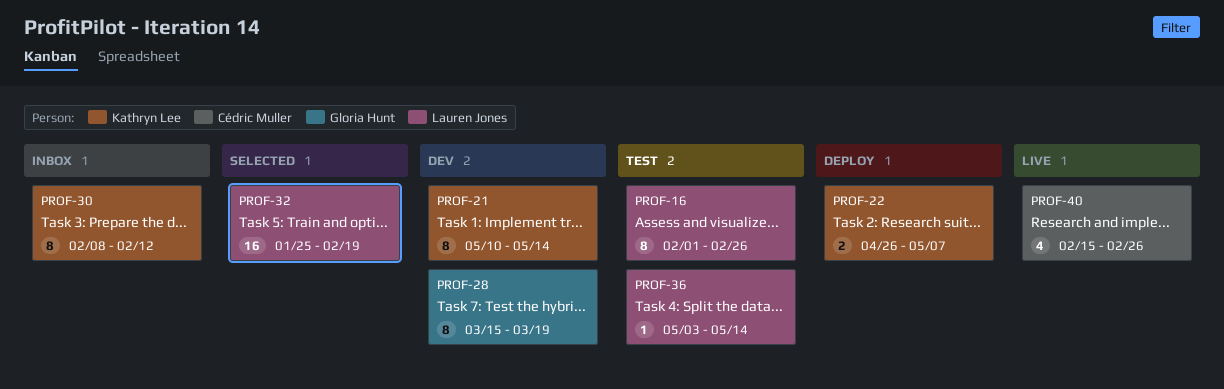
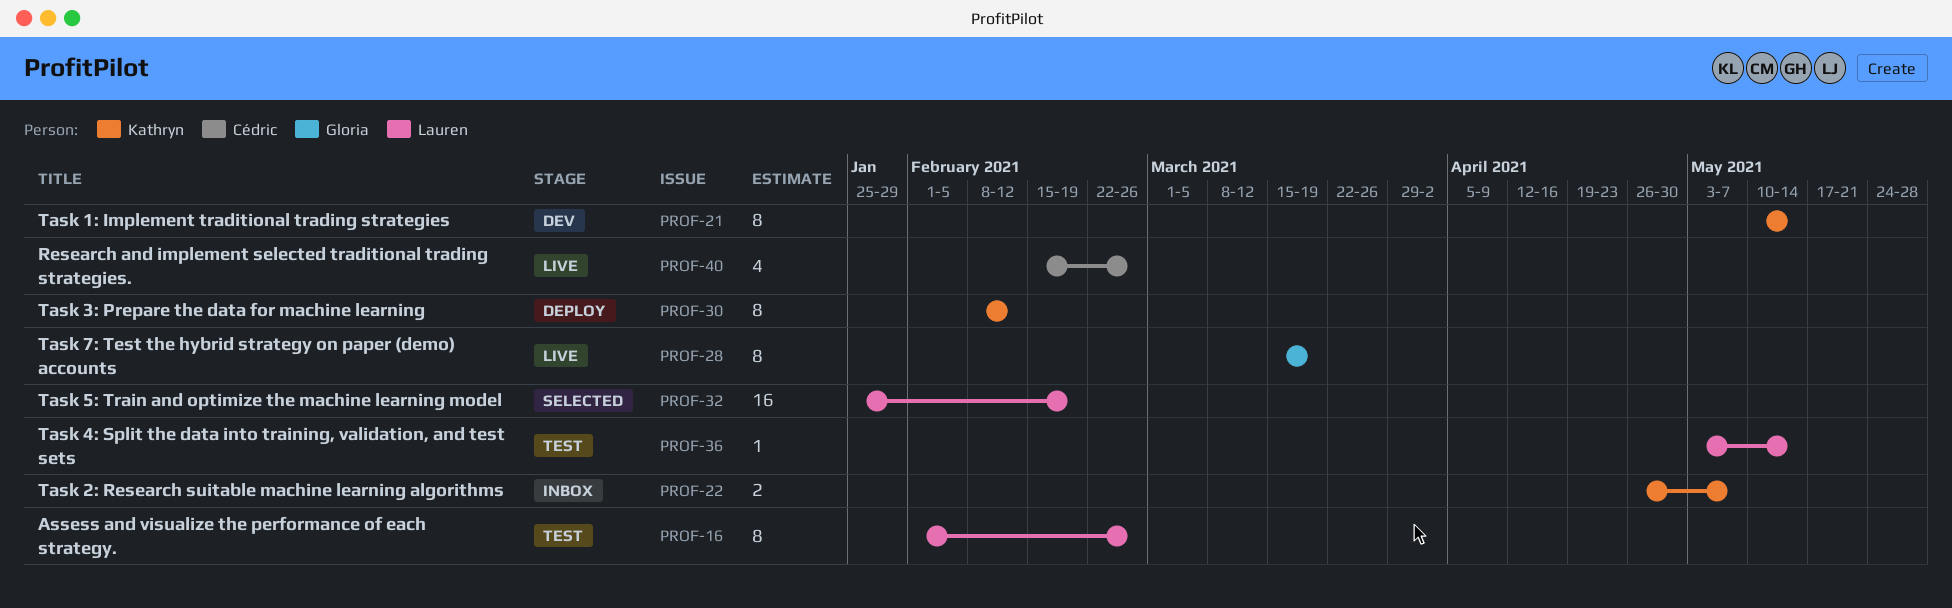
PROF-22, status: Deploy -> Inbox
PROF-28, status: Dev -> Live
PROF-30, status: Inbox -> Deploy

